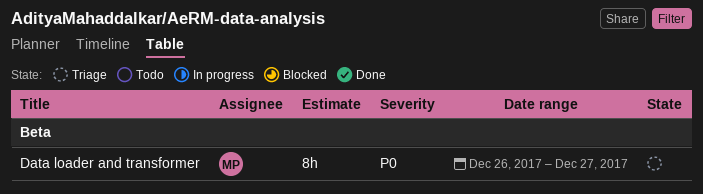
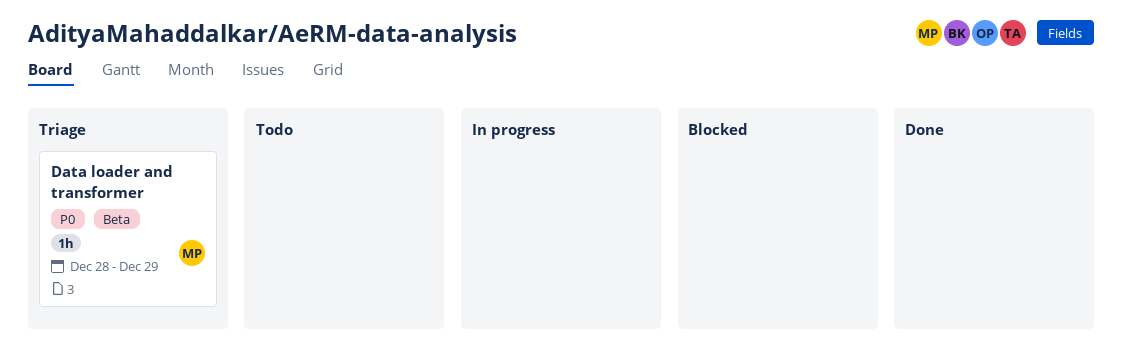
Data loader and transformer, estimate: 8h -> 1h
Data loader and transformer, start: Dec 26 -> Dec 28
Data loader and transformer, due: Dec 27 -> Dec 29

